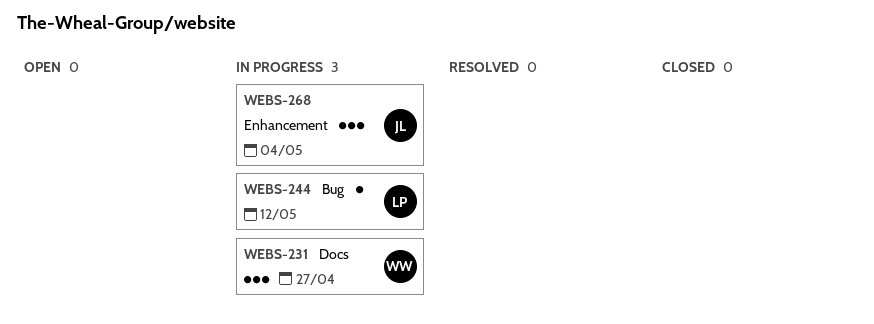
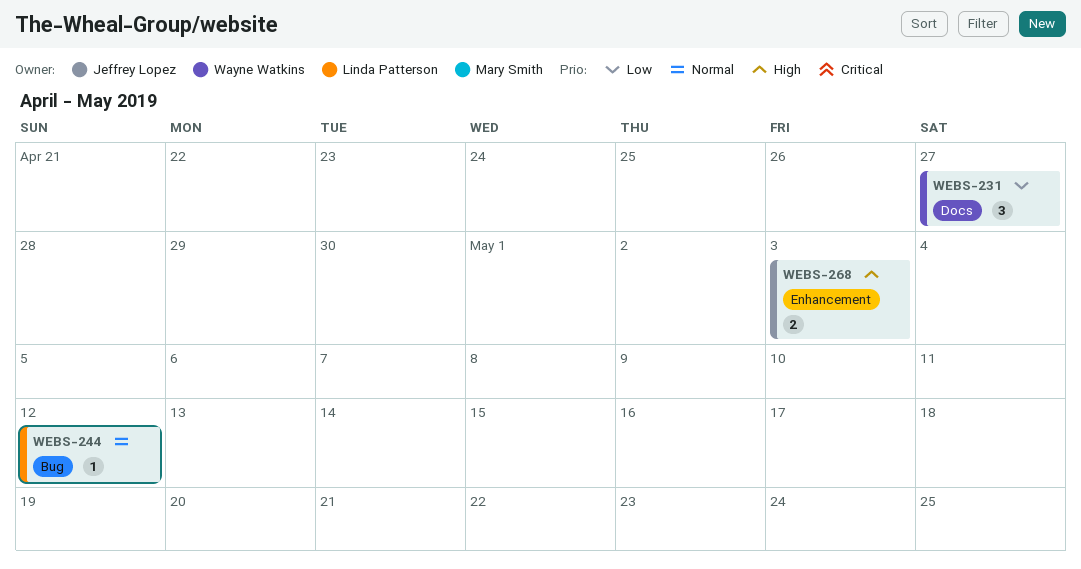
WEBS-268, estimate: 3 -> 2
WEBS-268, due: May 4 -> May 3

